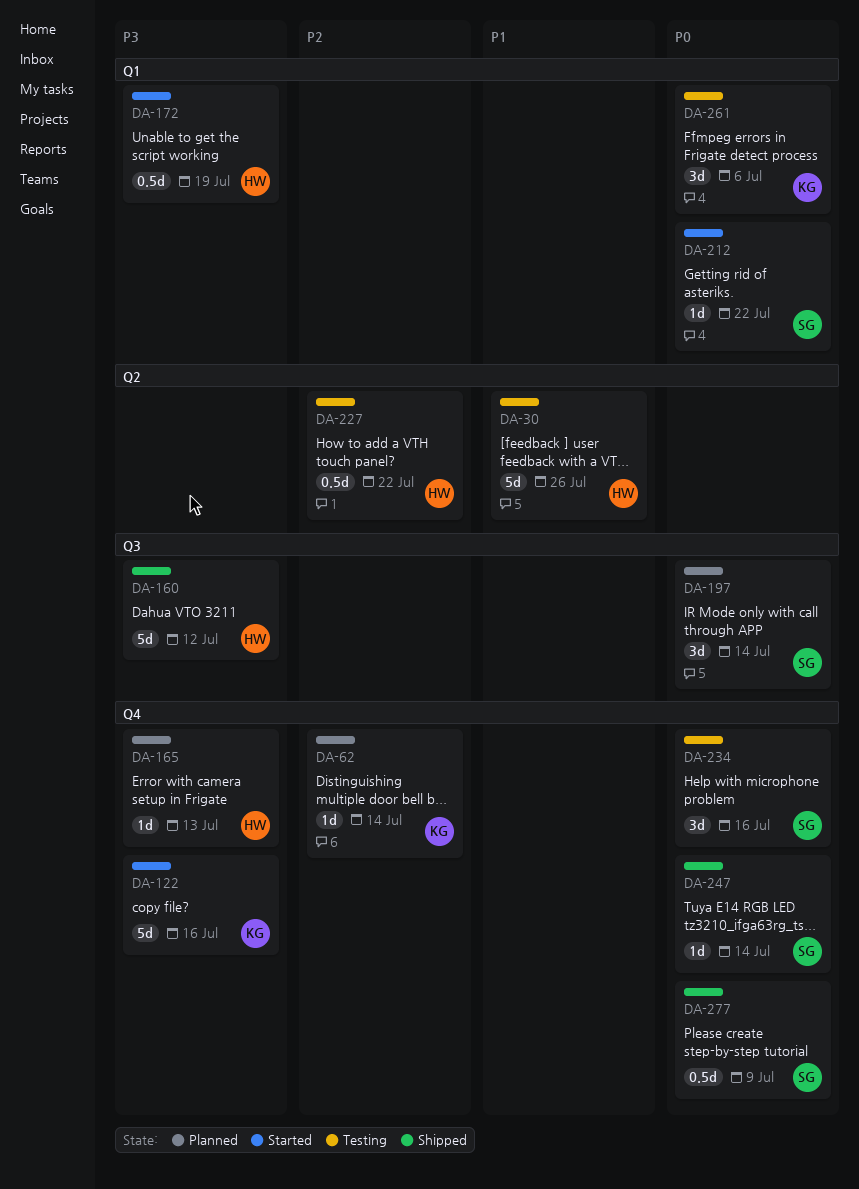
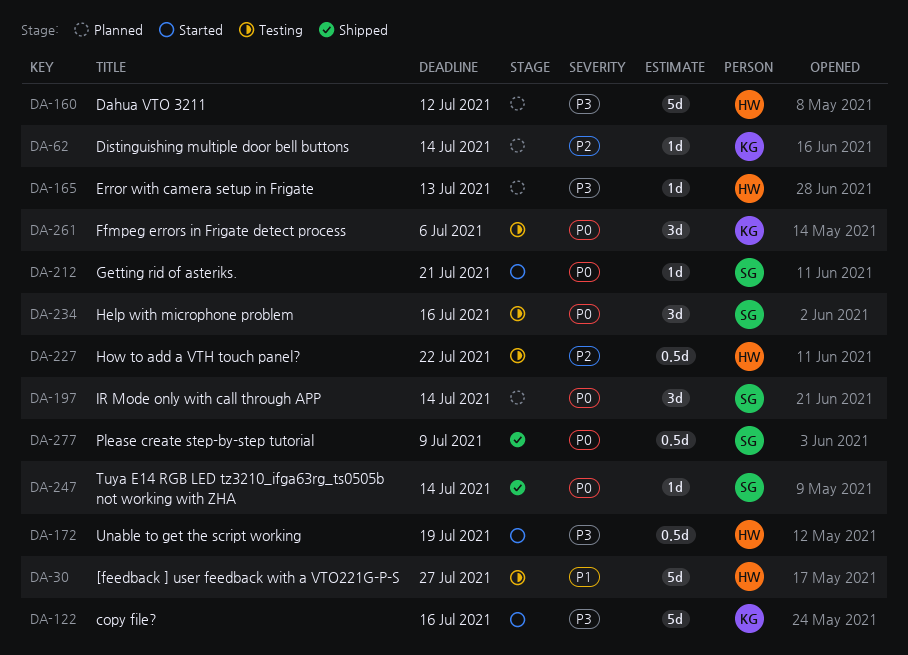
DA-30, due: Jul 26 -> Jul 27
DA-160, status: Shipped -> Planned
DA-212, due: Jul 22 -> Jul 21

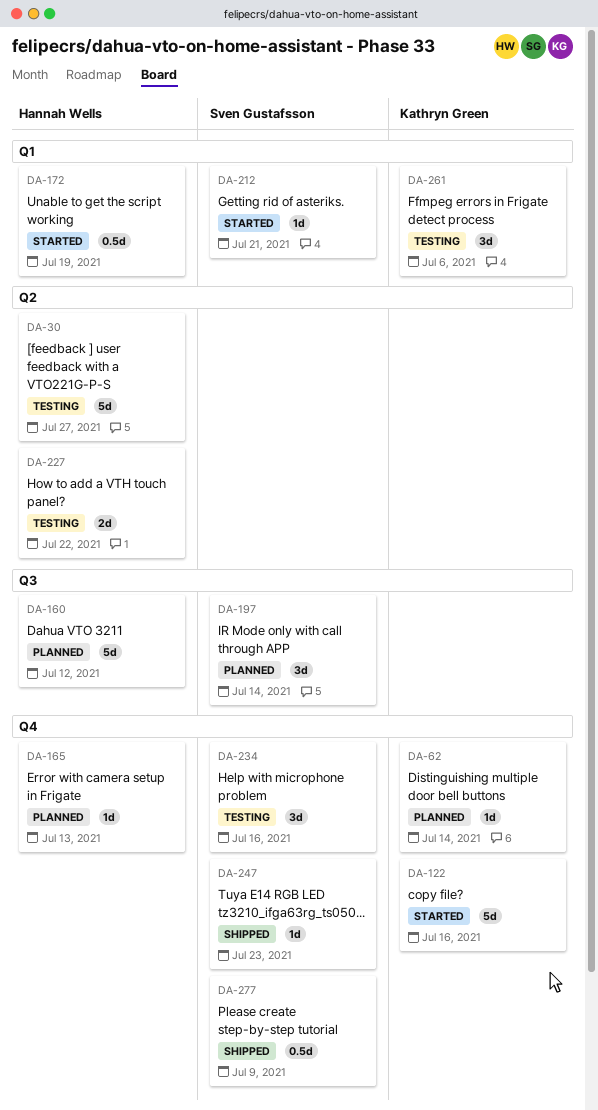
DA-227, estimate: 0.5d -> 2d
DA-247, due: Jul 14 -> Jul 23

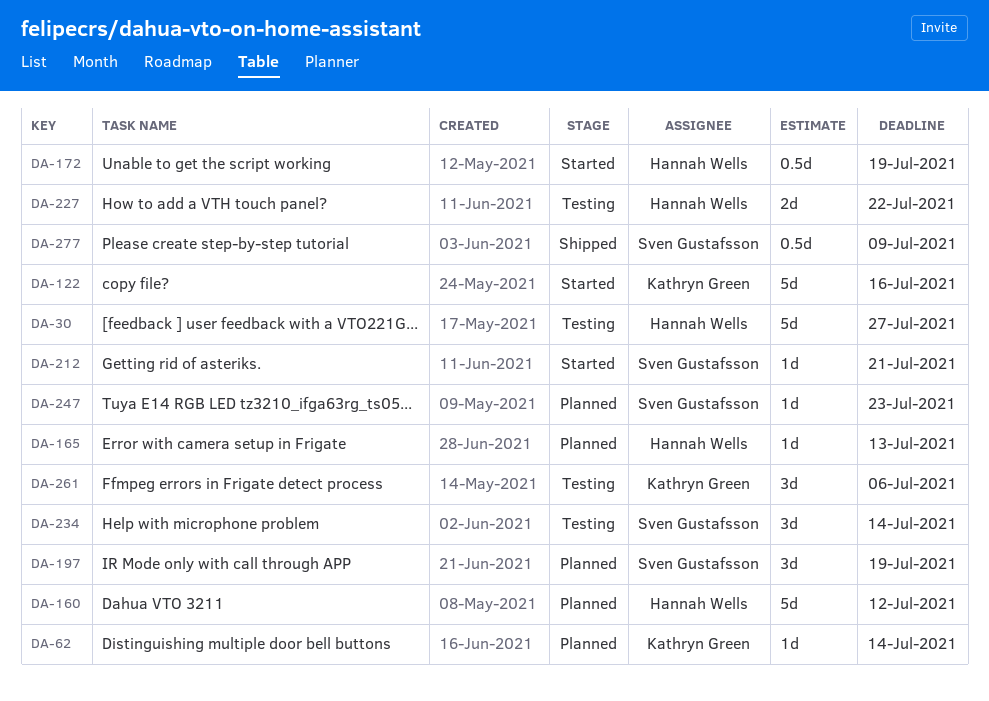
DA-197, due: Jul 14 -> Jul 19
DA-234, due: Jul 16 -> Jul 14
DA-247, status: Shipped -> Planned

